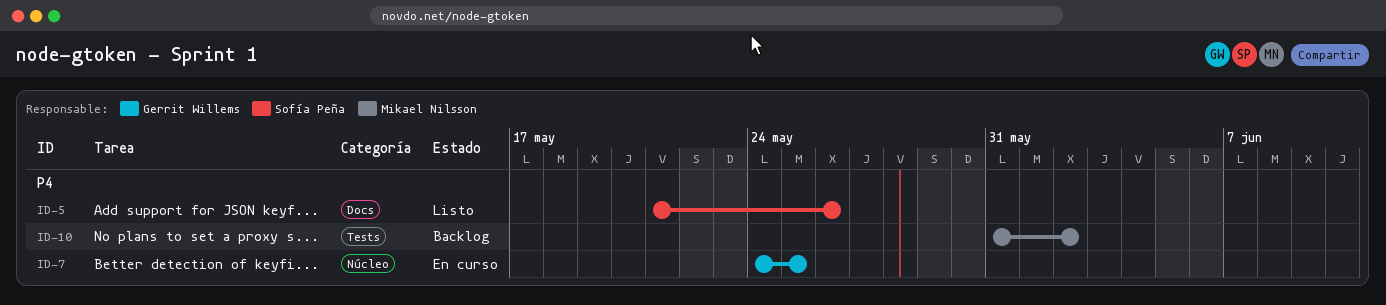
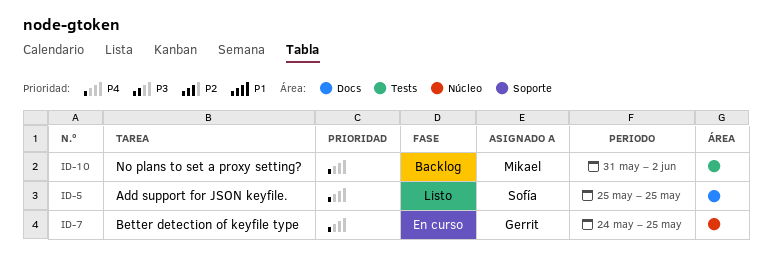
ID-5, start: May 21 -> May 25
ID-5, due: May 26 -> May 25

